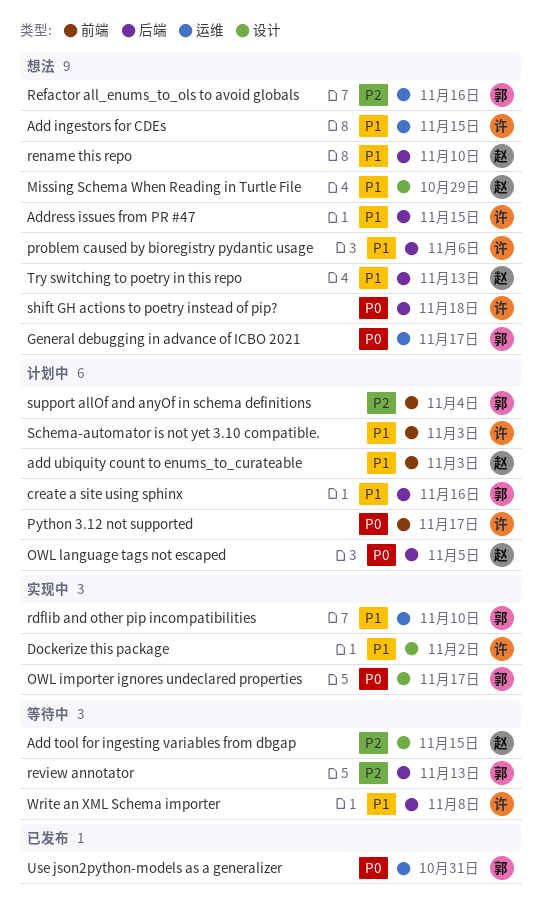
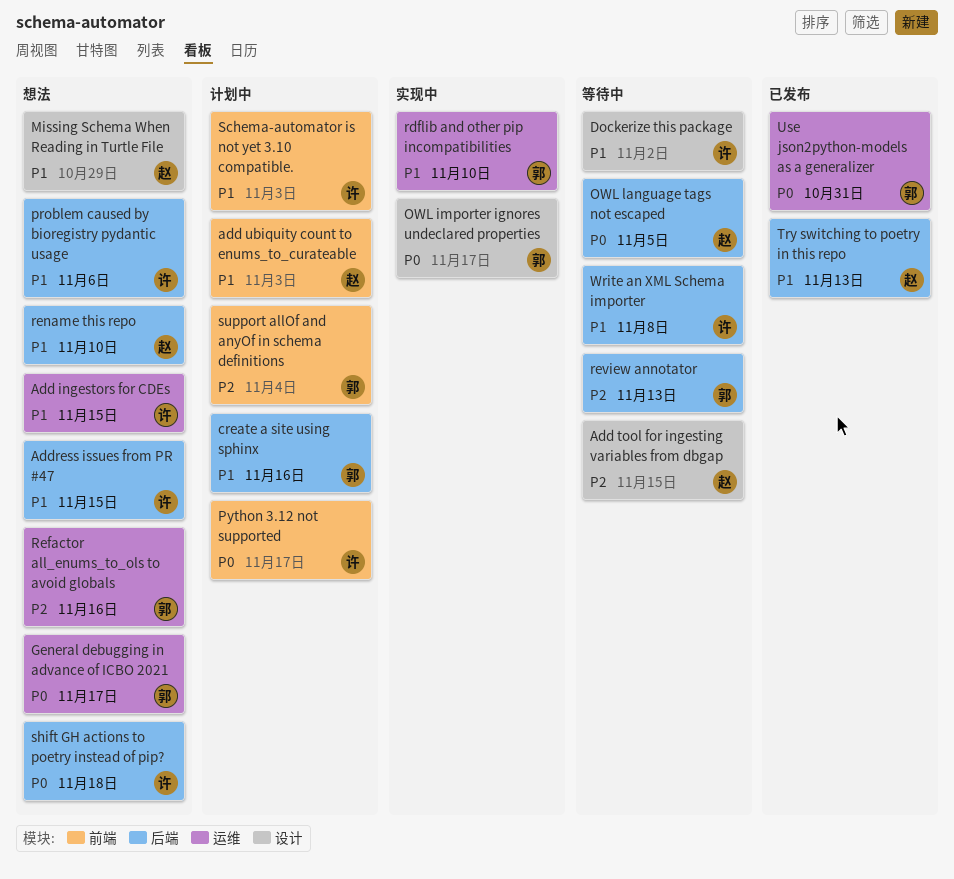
Dockerize this package, status: 实现中 -> 等待中
OWL language tags not escaped, status: 计划中 -> 等待中
Try switching to poetry in this repo, status: 想法 -> 已发布

